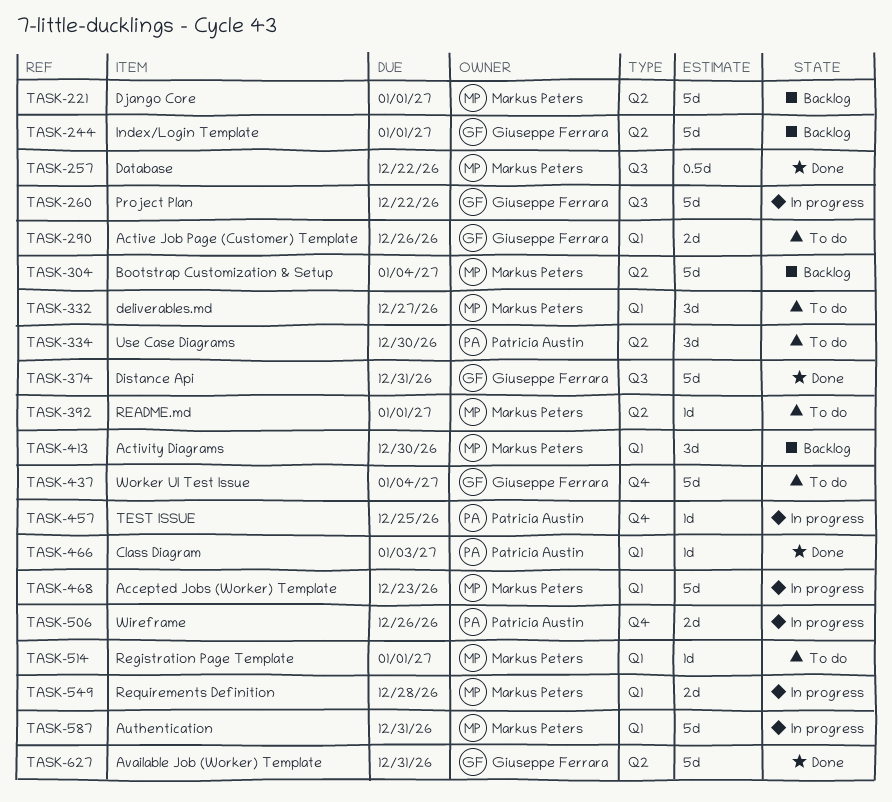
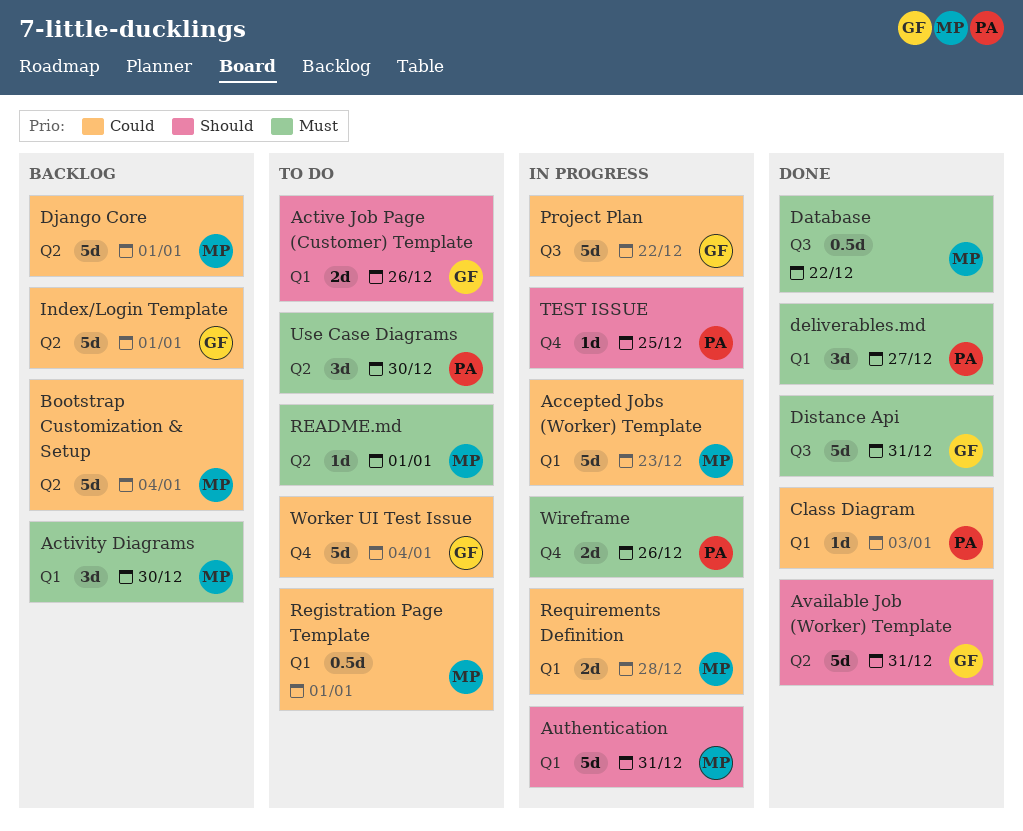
deliverables.md, status: To do -> Done
deliverables.md, owner: Markus Peters -> Patricia Austin
Registration Page Template, estimate: 1d -> 0.5d

